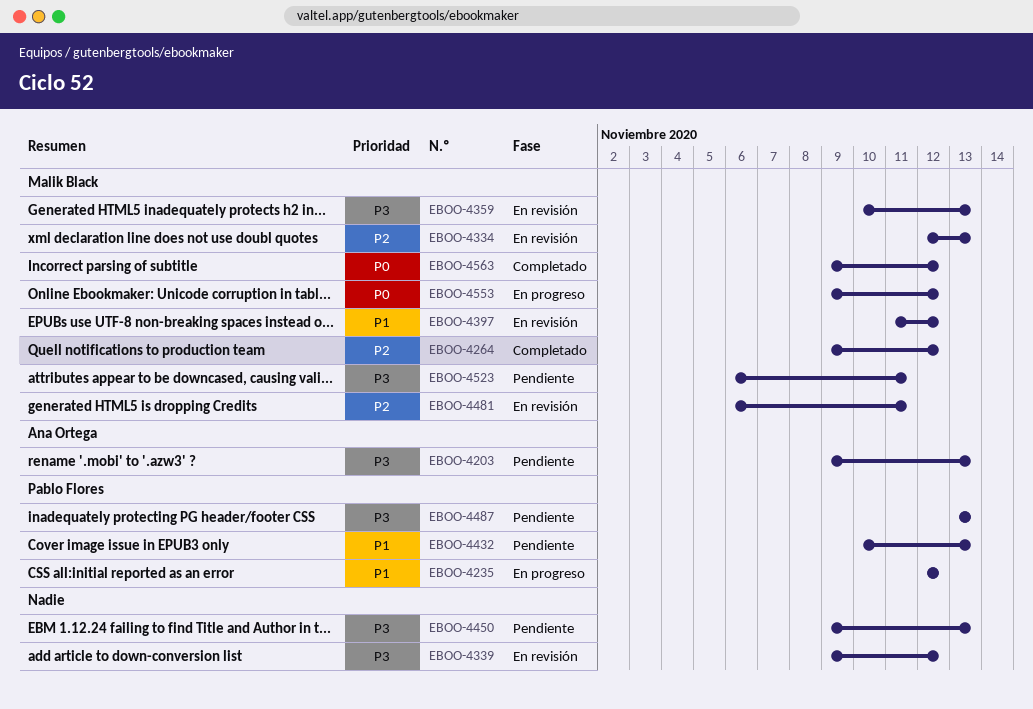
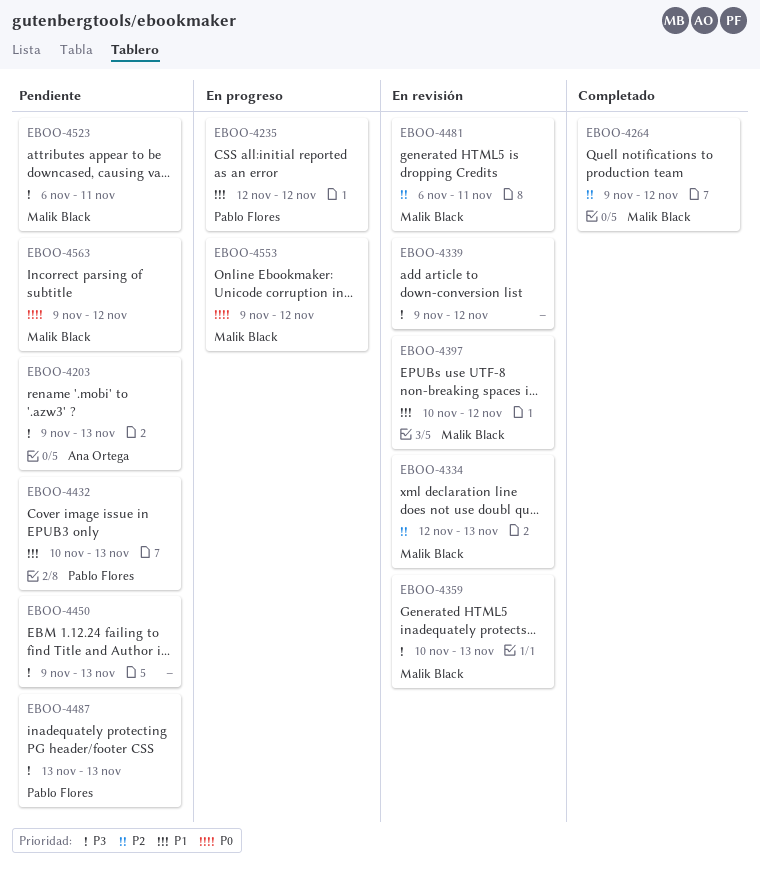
EBOO-4397, start: Nov 11 -> Nov 10
EBOO-4563, status: Completado -> Pendiente

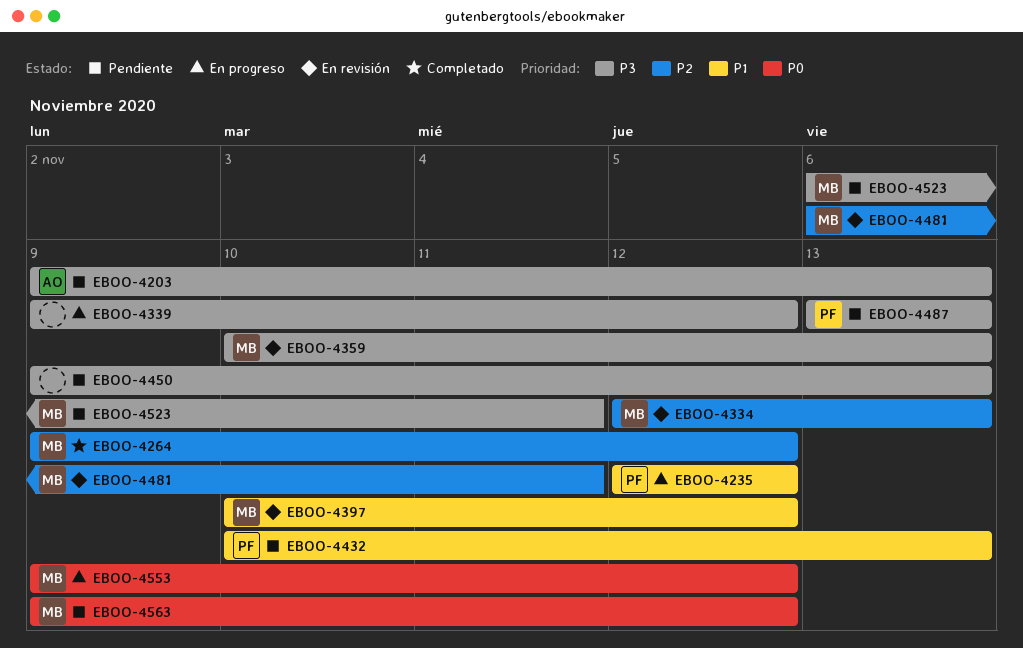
EBOO-4339, status: En revisión -> En progreso

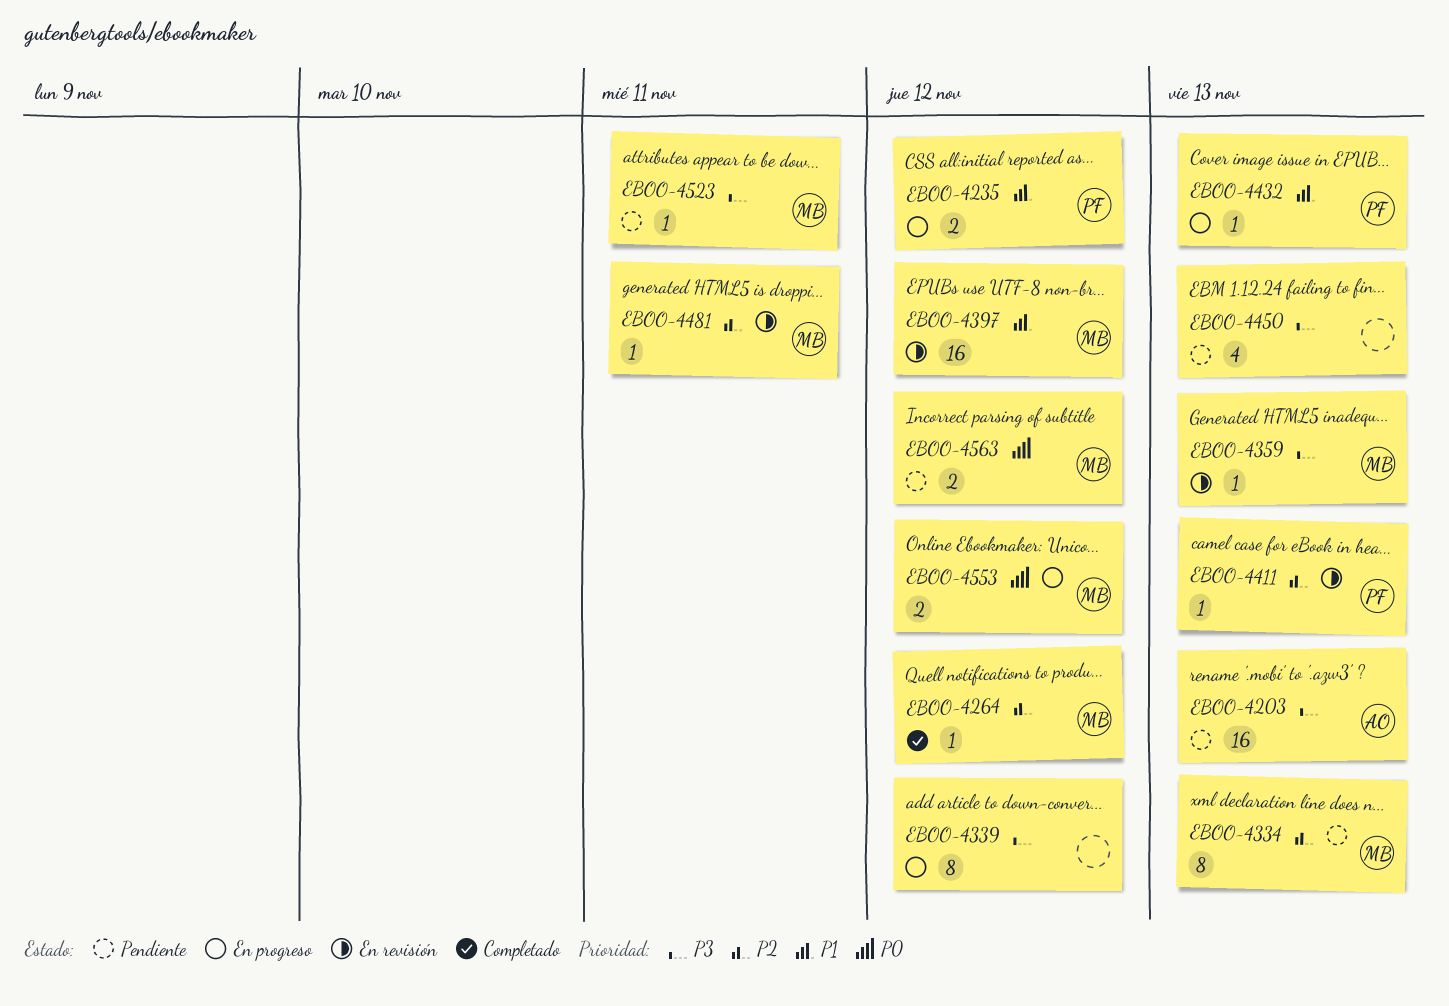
EBOO-4334, status: En revisión -> Pendiente
EBOO-4411: none -> present
EBOO-4432, status: Pendiente -> En progreso
EBOO-4487: present -> none

